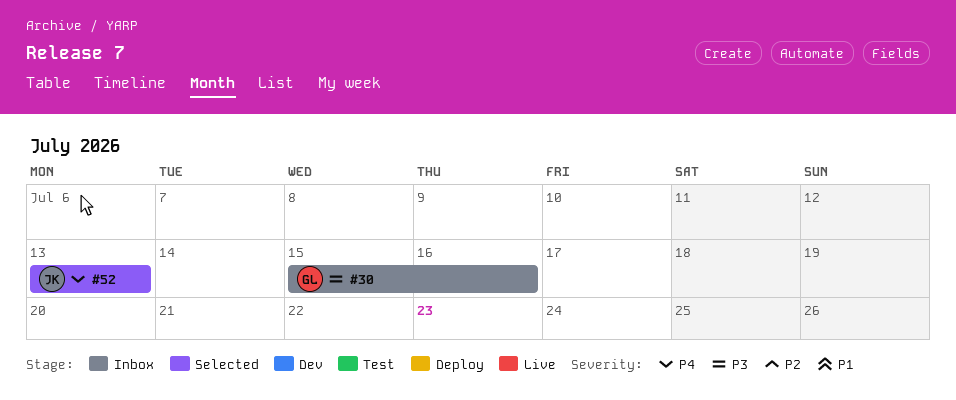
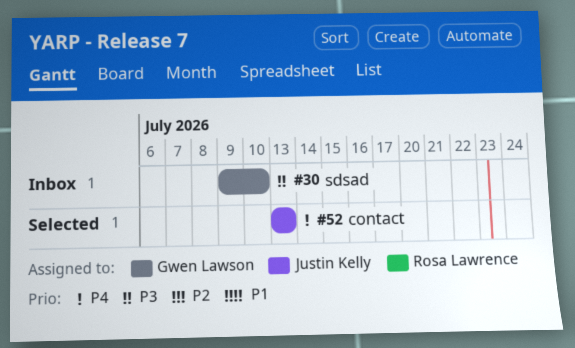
#30, start: Jul 15 -> Jul 9
#30, due: Jul 16 -> Jul 10

